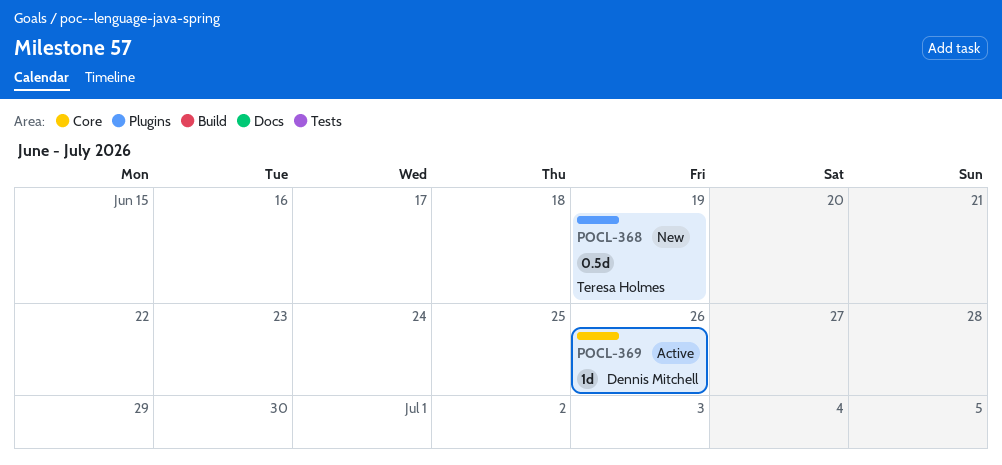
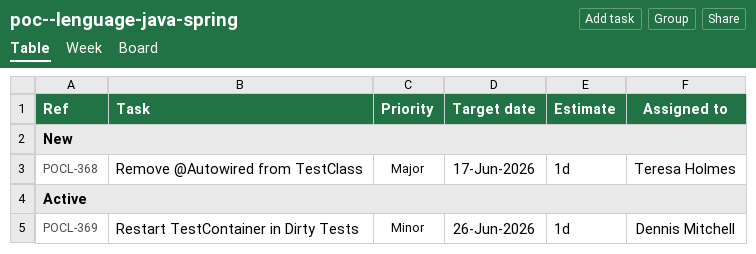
POCL-368, estimate: 0.5d -> 1d
POCL-368, due: Jun 19 -> Jun 17

